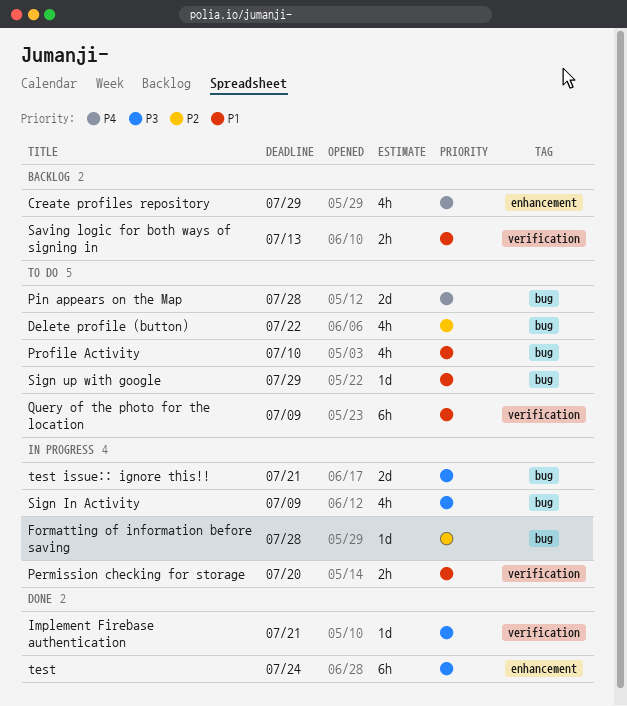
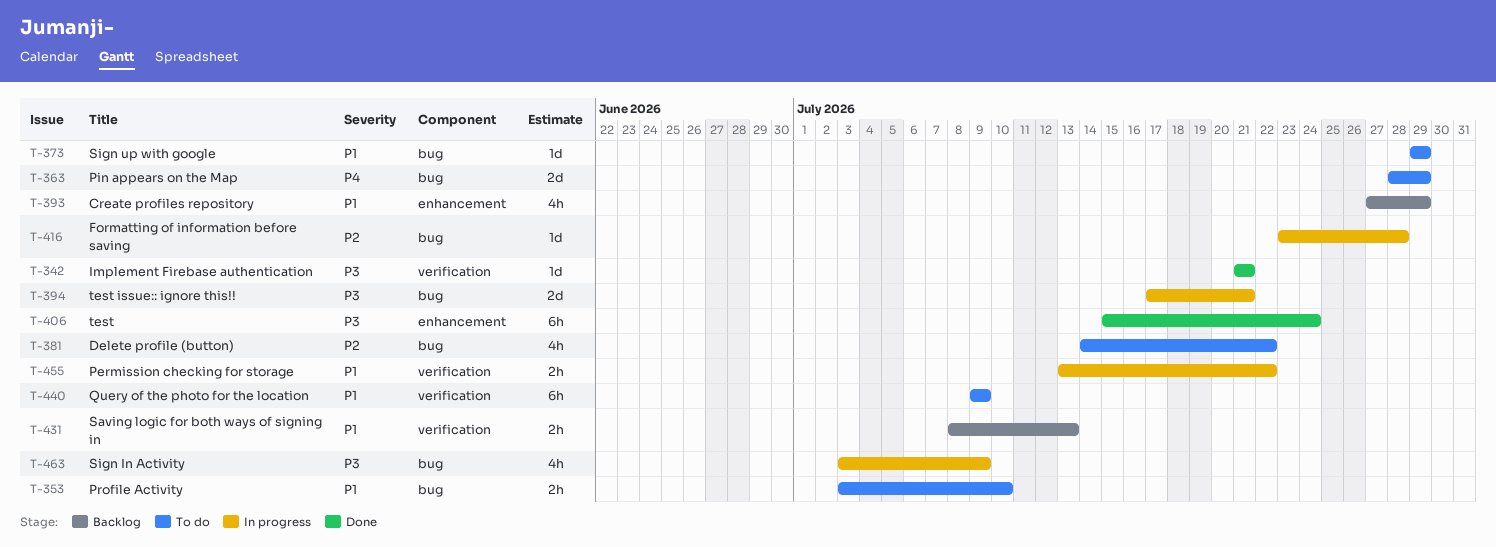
Create profiles repository, priority: P4 -> P1
Permission checking for storage, due: Jul 20 -> Jul 22
Pin appears on the Map, due: Jul 28 -> Jul 29
Profile Activity, estimate: 4h -> 2h

